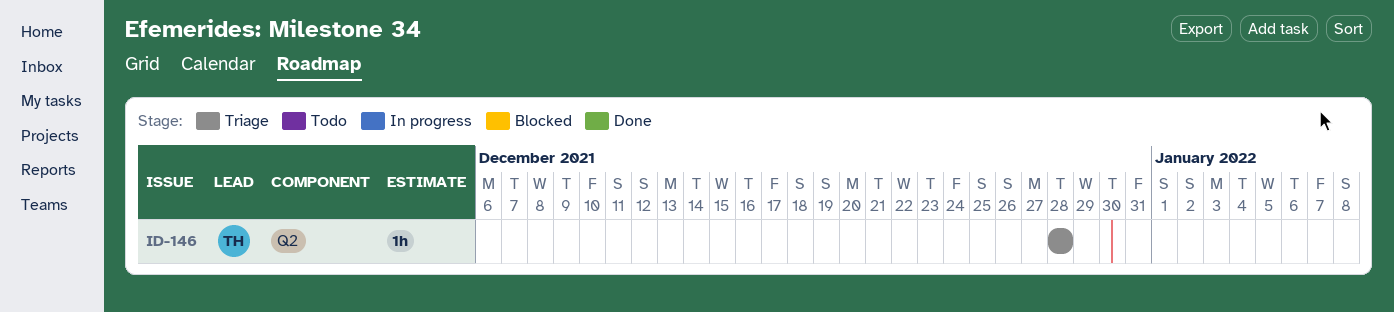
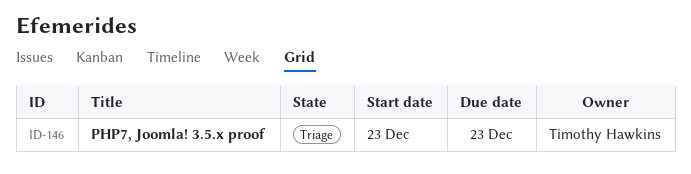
ID-146, start: Dec 28 -> Dec 23
ID-146, due: Dec 28 -> Dec 23

